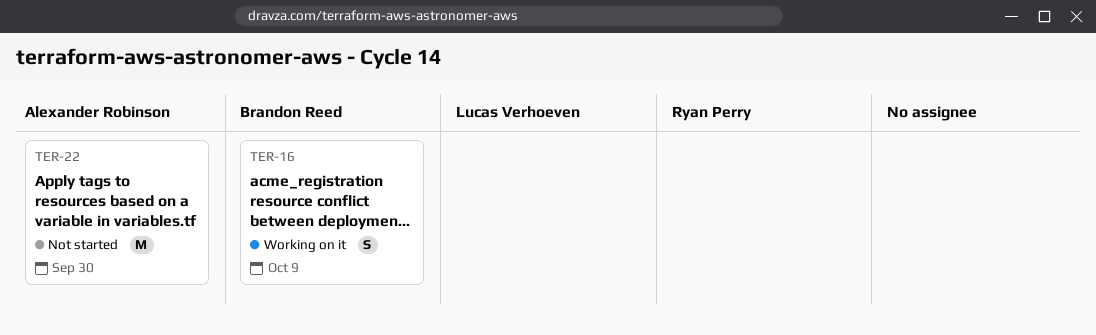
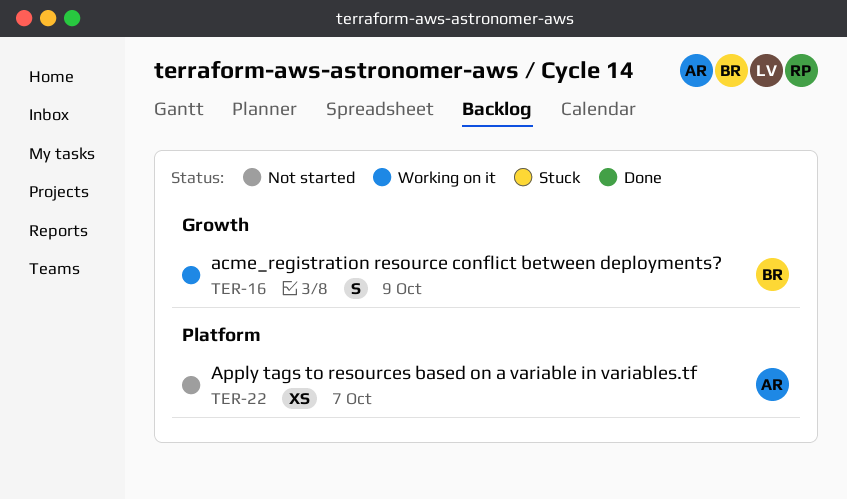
TER-22, estimate: M -> XS
TER-22, due: Sep 30 -> Oct 7

